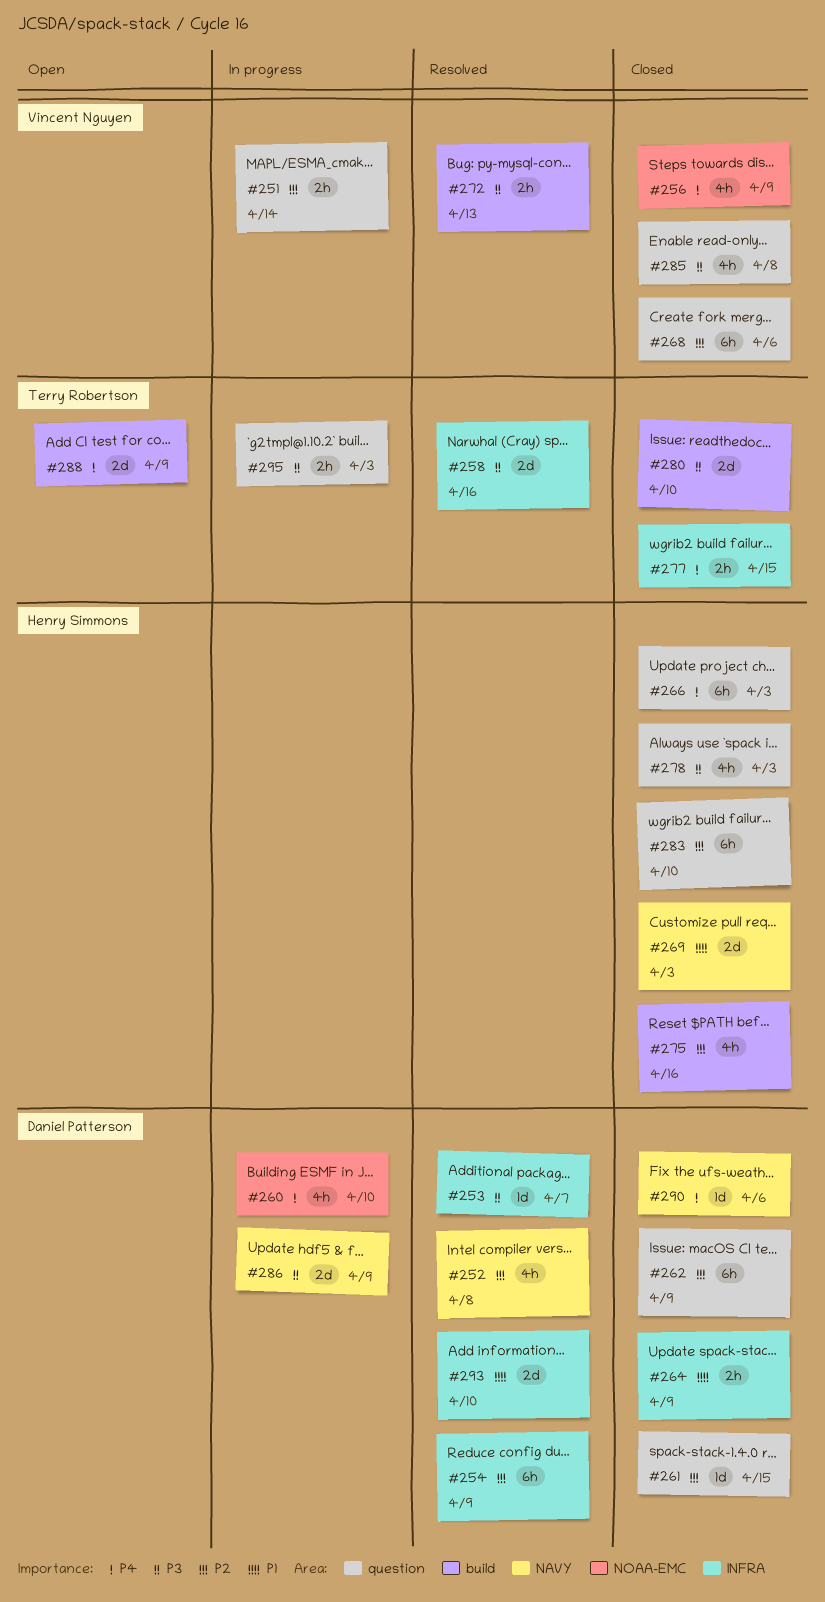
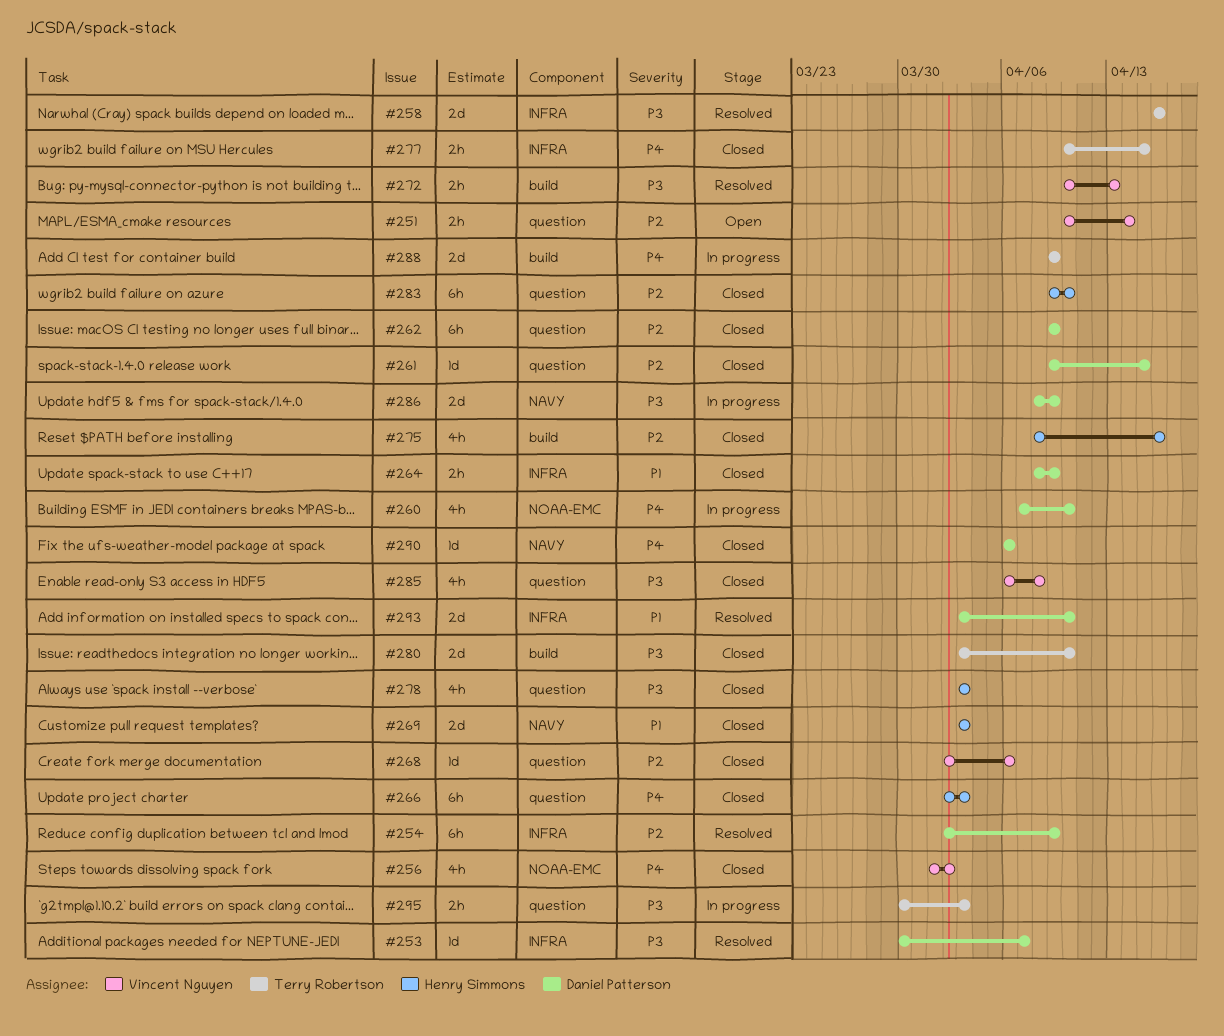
#251, status: In progress -> Open
#252: present -> none
#256, due: Apr 9 -> Apr 2
#268, estimate: 6h -> 1d
#288, status: Open -> In progress

